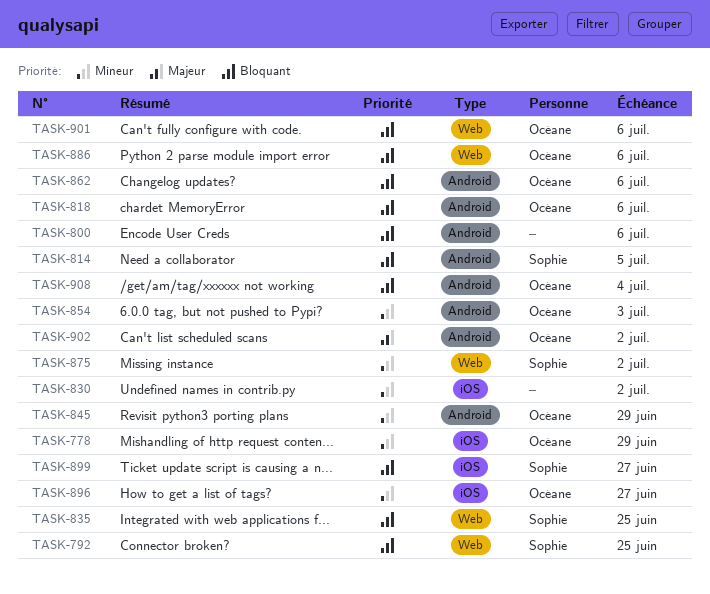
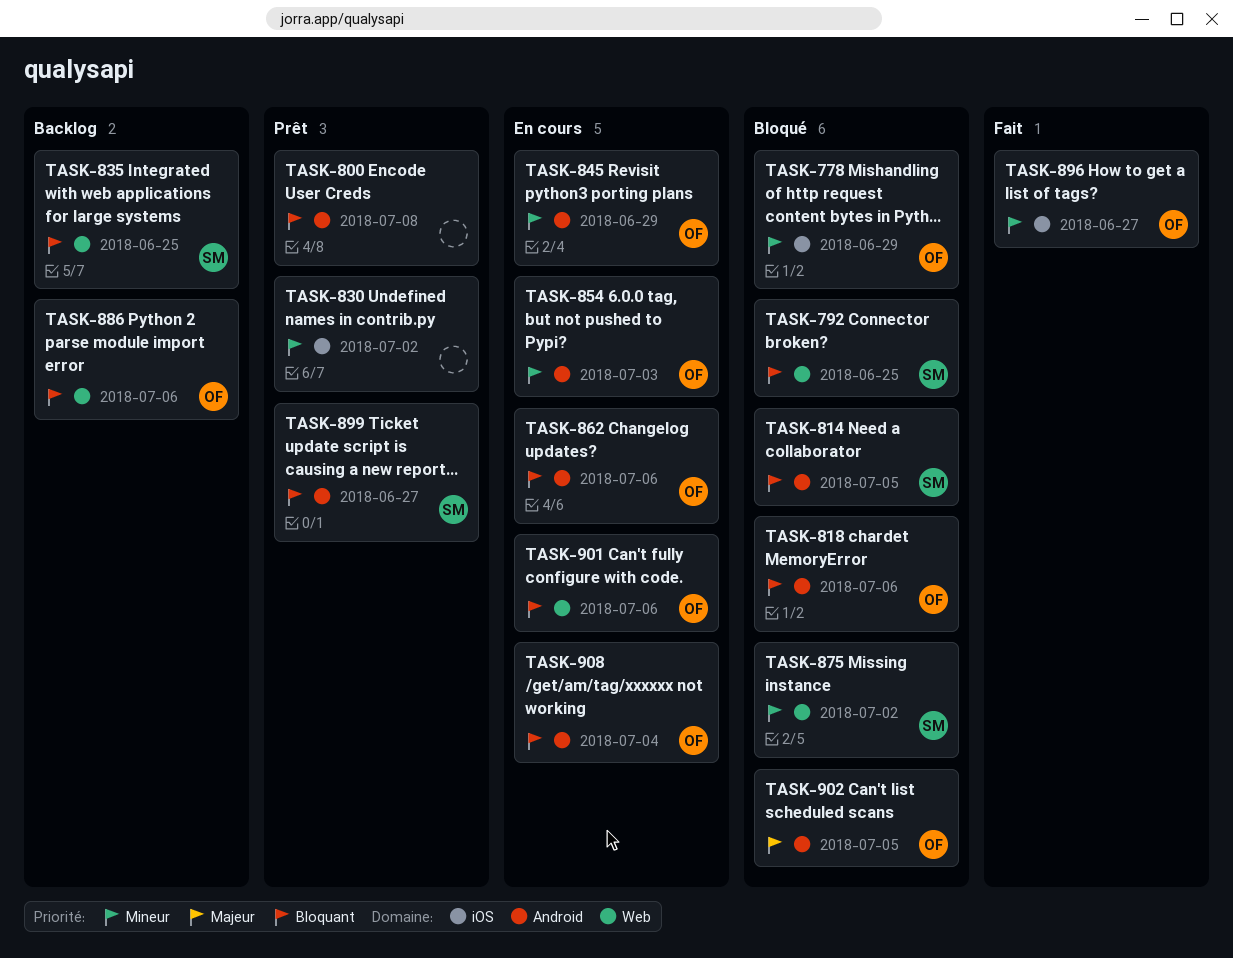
TASK-800, due: Jul 6 -> Jul 8
TASK-899, label: iOS -> Android
TASK-902, due: Jul 2 -> Jul 5

